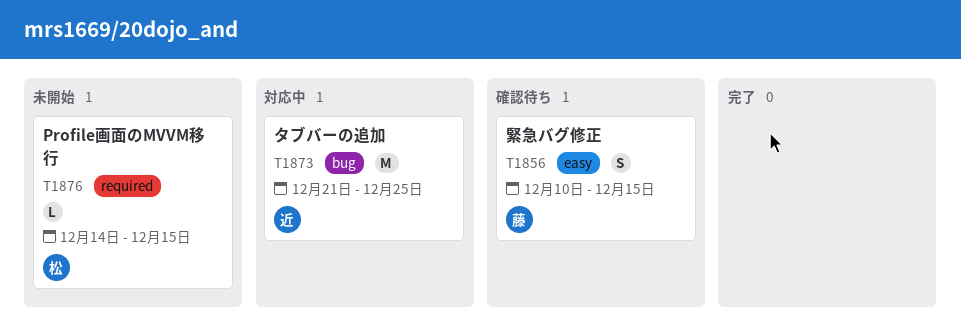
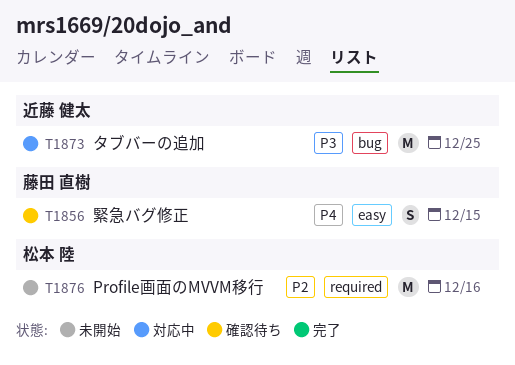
T1876, estimate: L -> M
T1876, due: Dec 15 -> Dec 16

